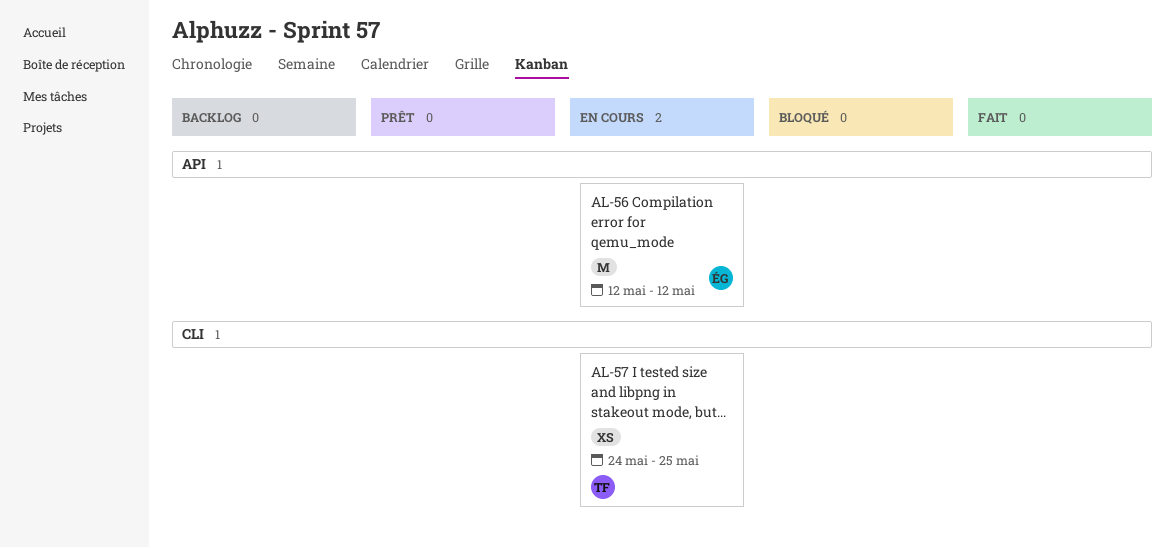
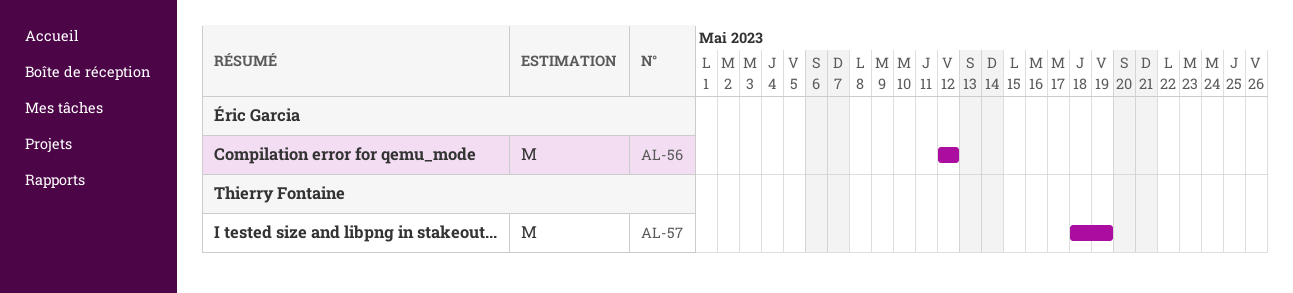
AL-57, estimate: XS -> M
AL-57, start: May 24 -> May 18
AL-57, due: May 25 -> May 19

